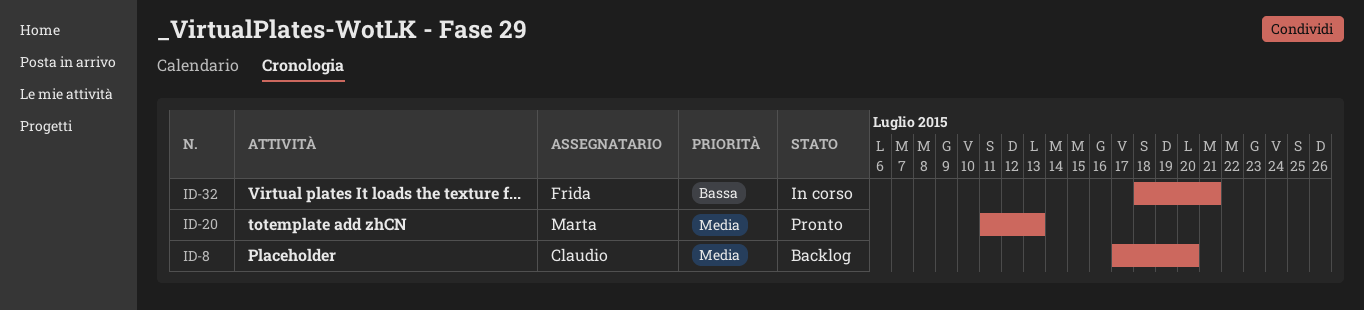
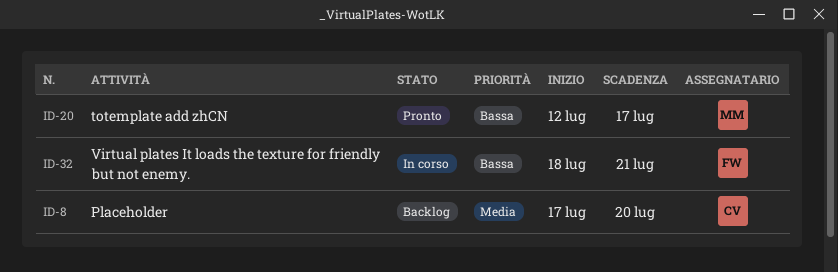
ID-20, priority: Media -> Bassa
ID-20, start: Jul 11 -> Jul 12
ID-20, due: Jul 13 -> Jul 17

